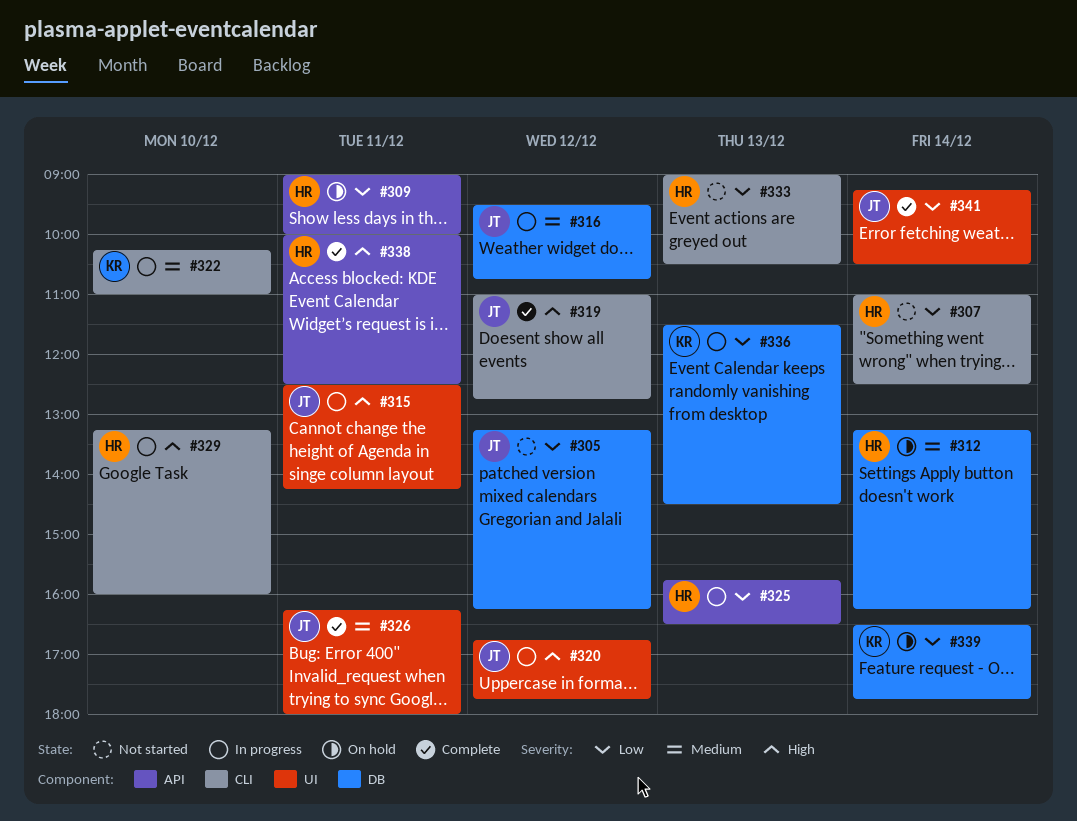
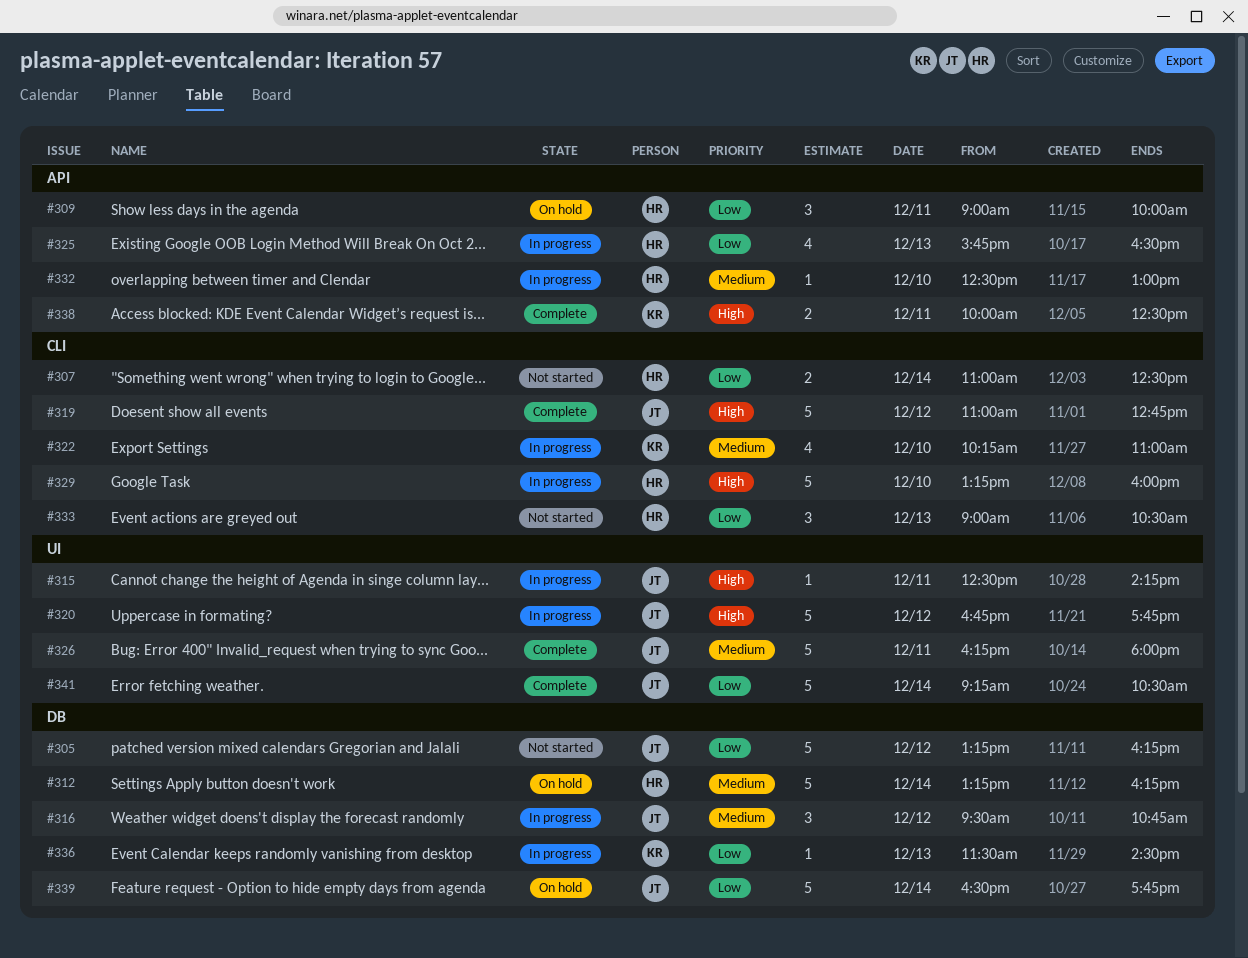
#332: none -> present
#338, owner: HR -> KR
#339, owner: KR -> JT

